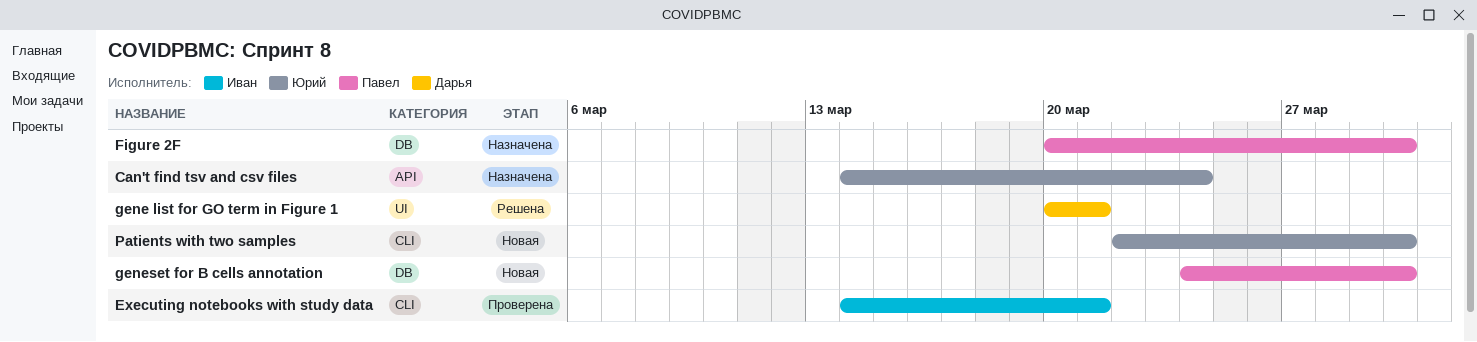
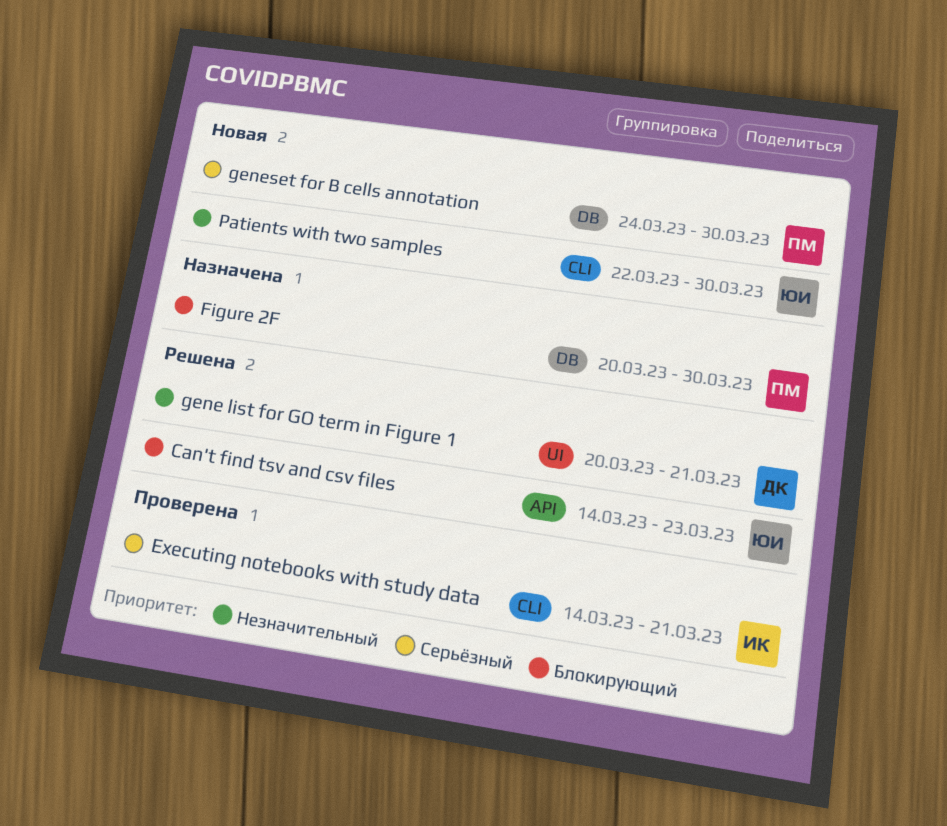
Can't find tsv and csv files, status: Назначена -> Решена
Can't find tsv and csv files, due: Mar 24 -> Mar 23

